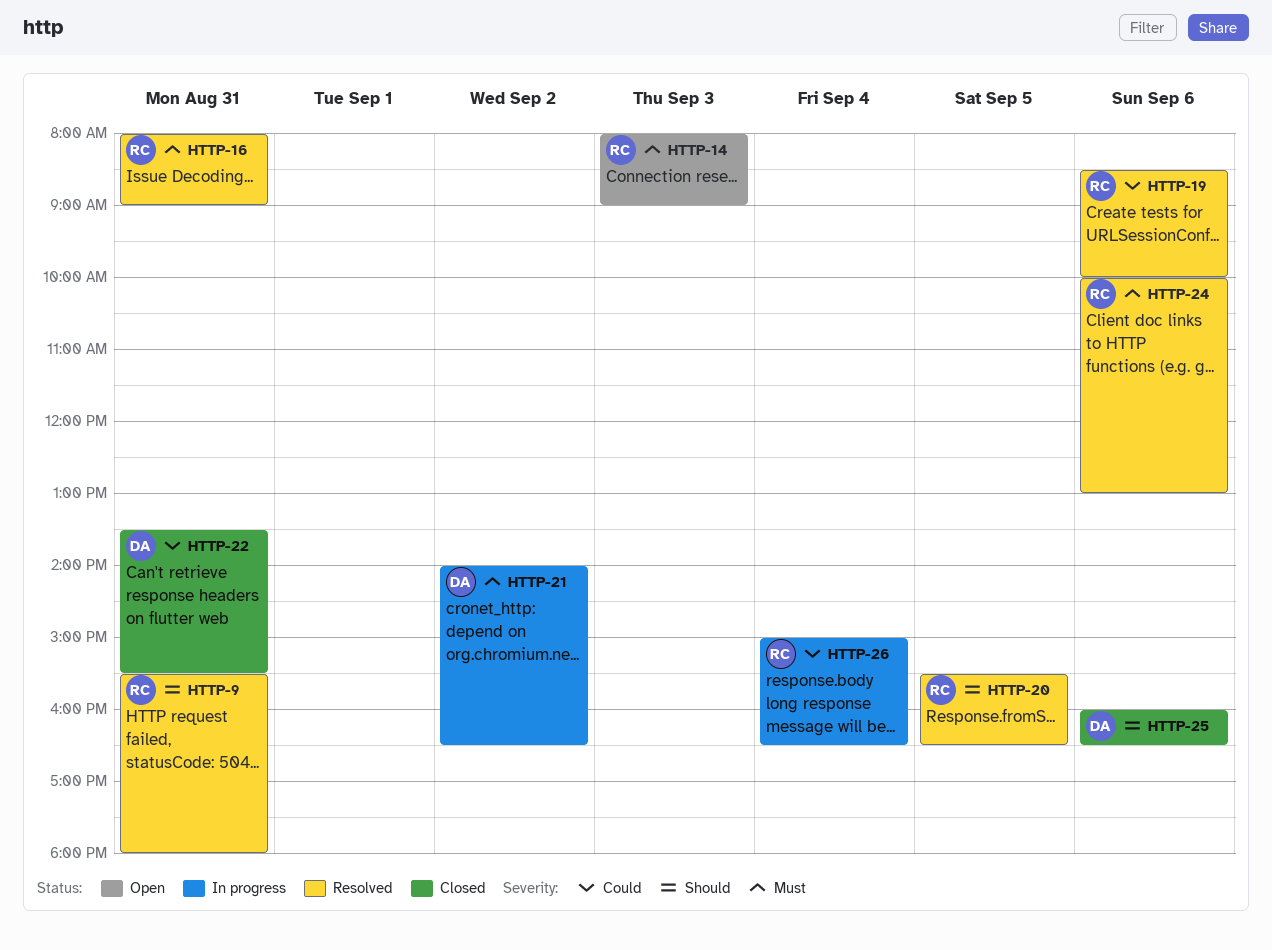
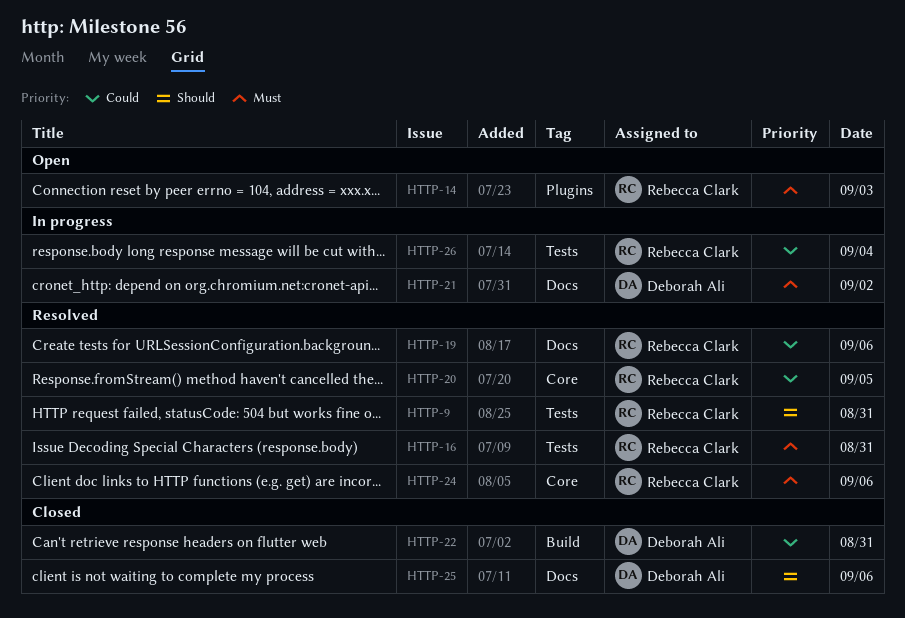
HTTP-20, priority: Should -> Could

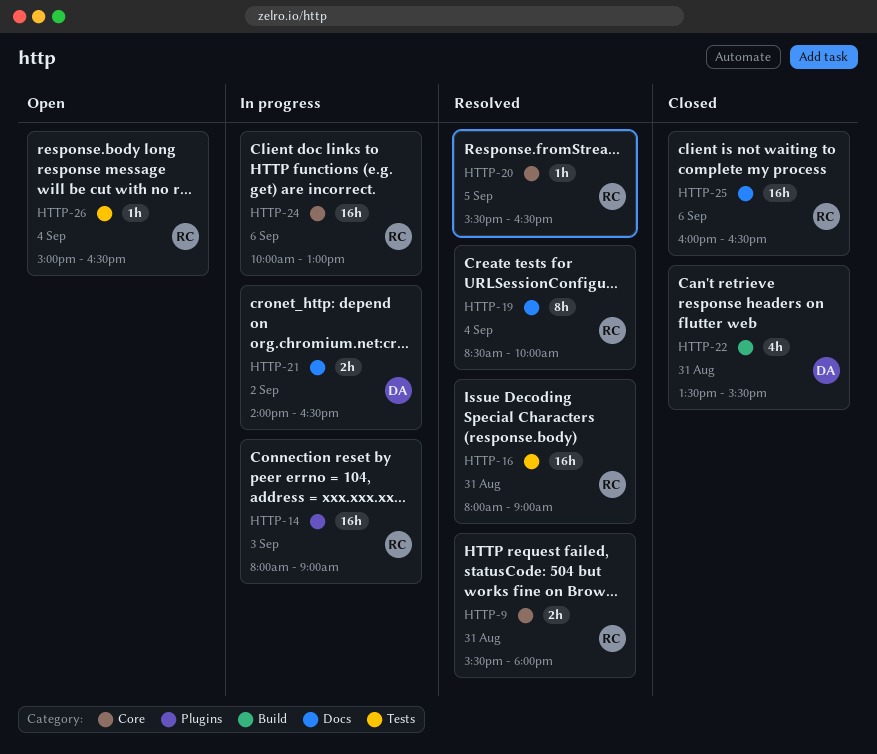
HTTP-9, label: Tests -> Core
HTTP-14, status: Open -> In progress
HTTP-19, day: Sep 6 -> Sep 4
HTTP-24, status: Resolved -> In progress
HTTP-25, owner: Deborah Ali -> Rebecca Clark
HTTP-26, status: In progress -> Open

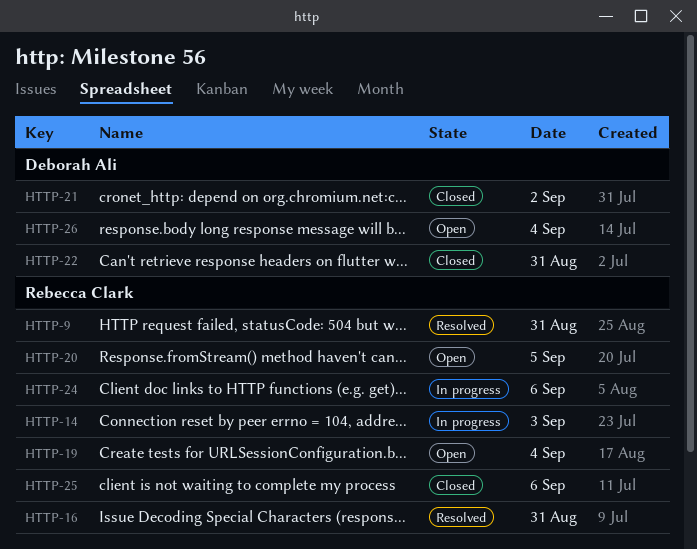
HTTP-19, status: Resolved -> Open
HTTP-20, status: Resolved -> Open
HTTP-21, status: In progress -> Closed
HTTP-26, owner: Rebecca Clark -> Deborah Ali

